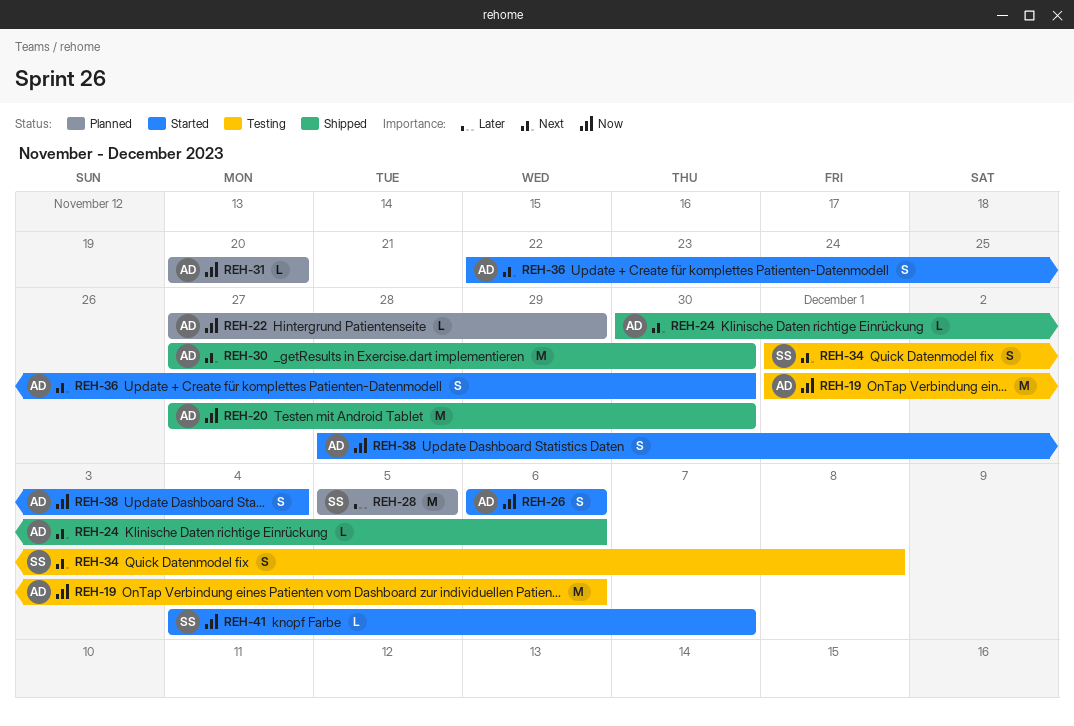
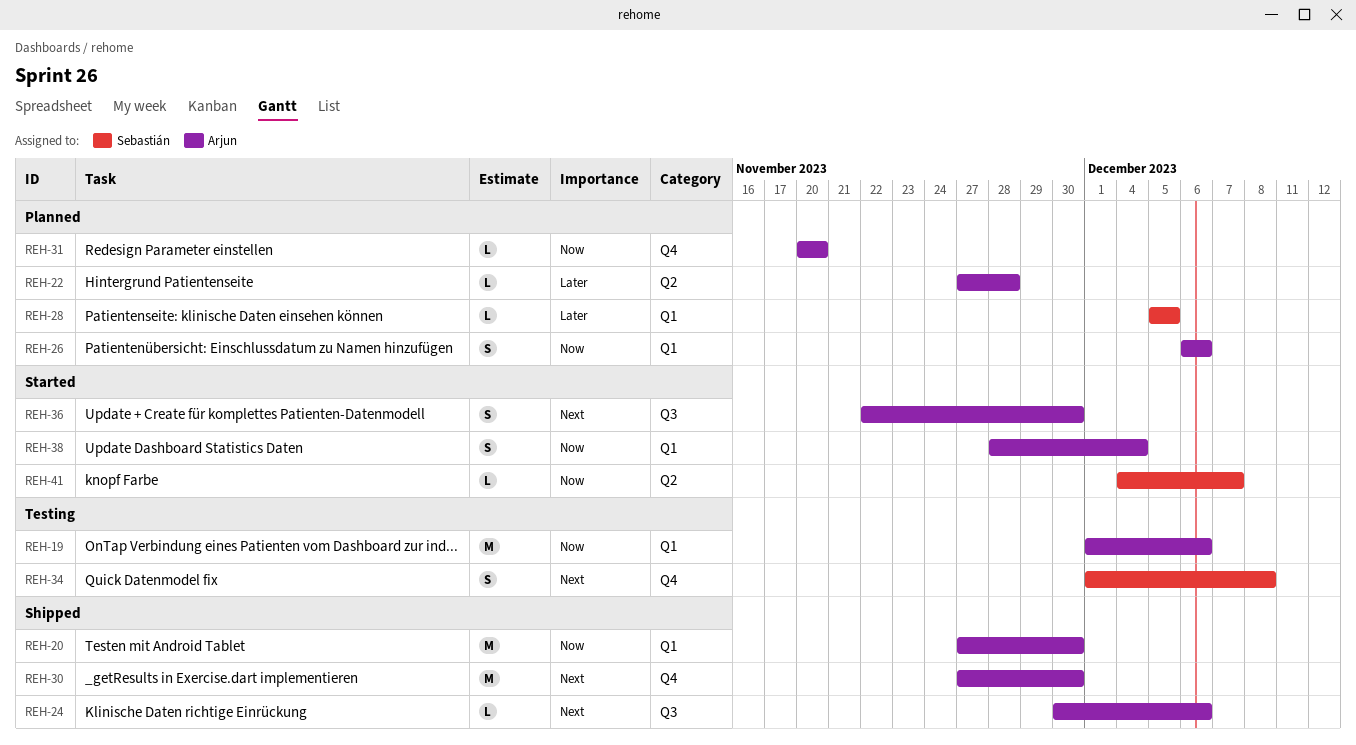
REH-22, priority: Now -> Later
REH-22, due: Nov 29 -> Nov 28
REH-26, status: Started -> Planned
REH-28, estimate: M -> L

